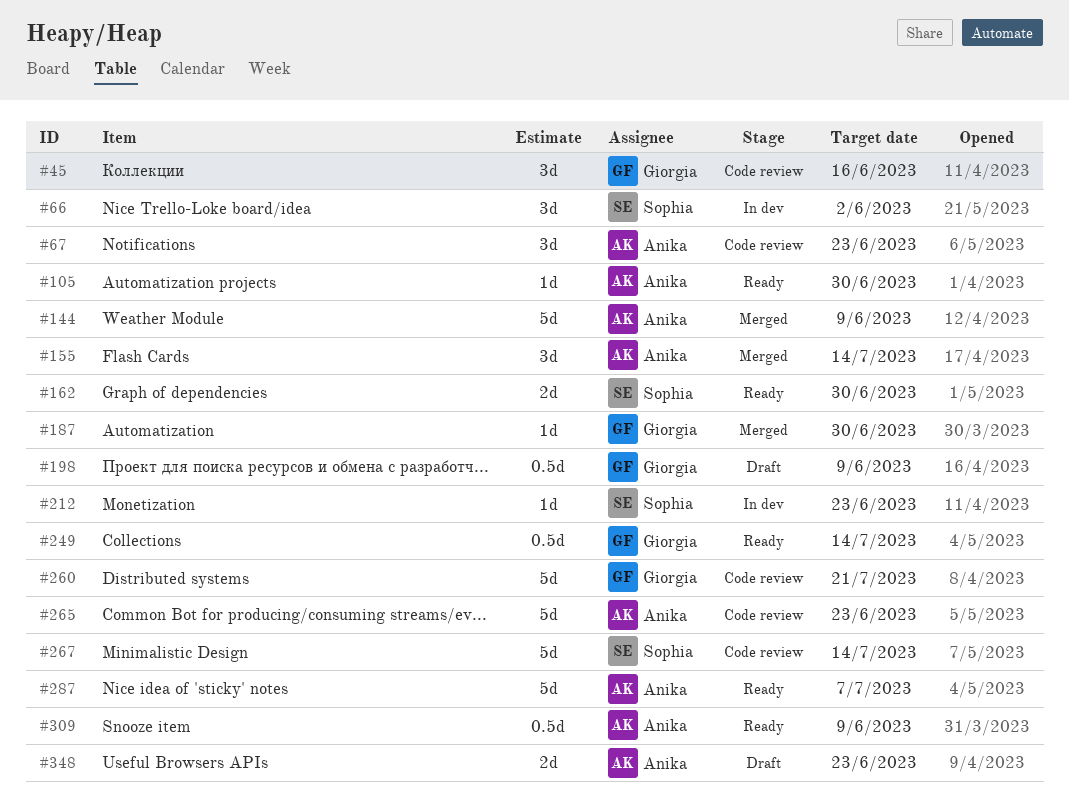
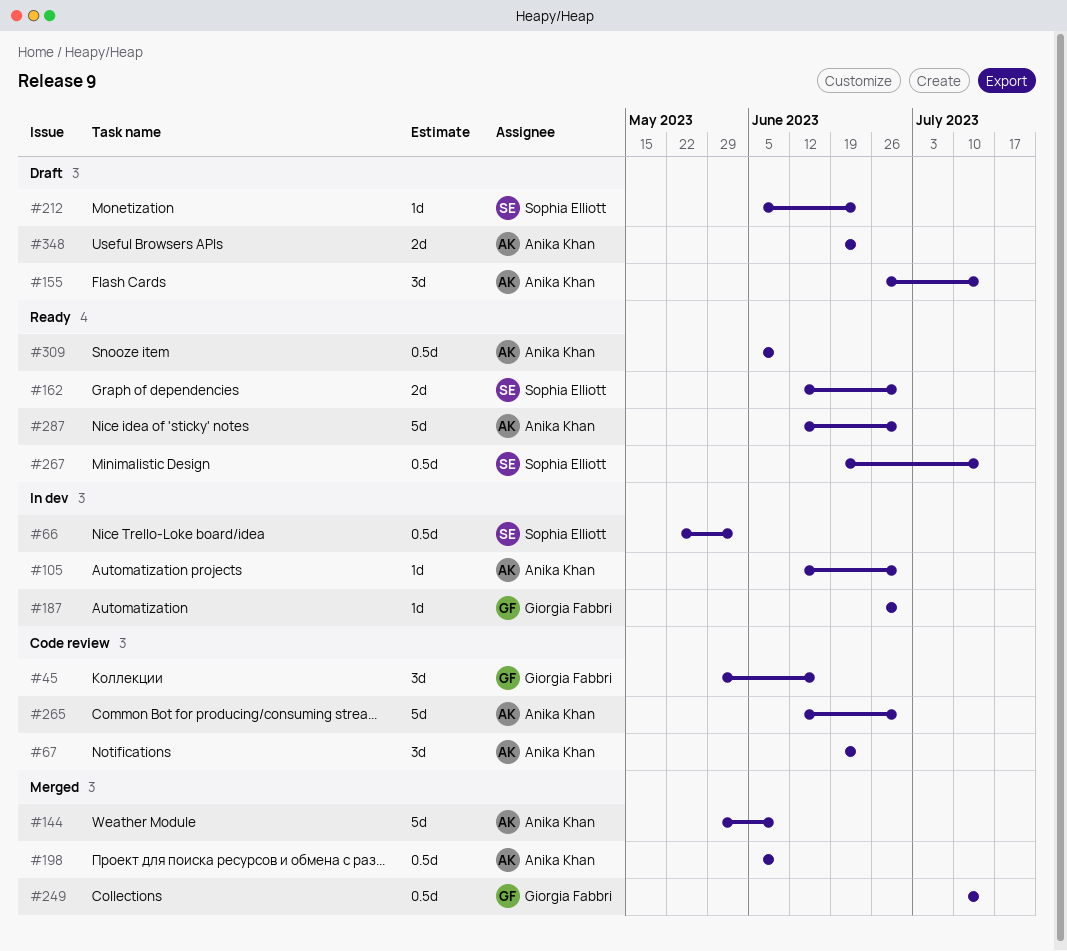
#66, estimate: 3d -> 0.5d
#105, status: Ready -> In dev
#155, status: Merged -> Draft
#187, status: Merged -> In dev
#198, status: Draft -> Merged
#198, owner: Giorgia Fabbri -> Anika Khan
#212, status: In dev -> Draft
#249, status: Ready -> Merged
#260: present -> none
#265, due: Jun 23 -> Jun 30
#267, status: Code review -> Ready
#267, estimate: 5d -> 0.5d
#287, due: Jul 7 -> Jun 30

